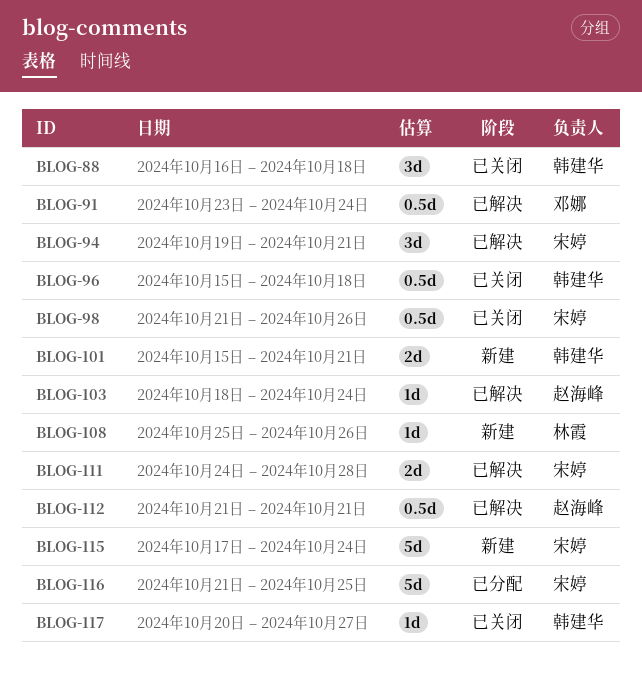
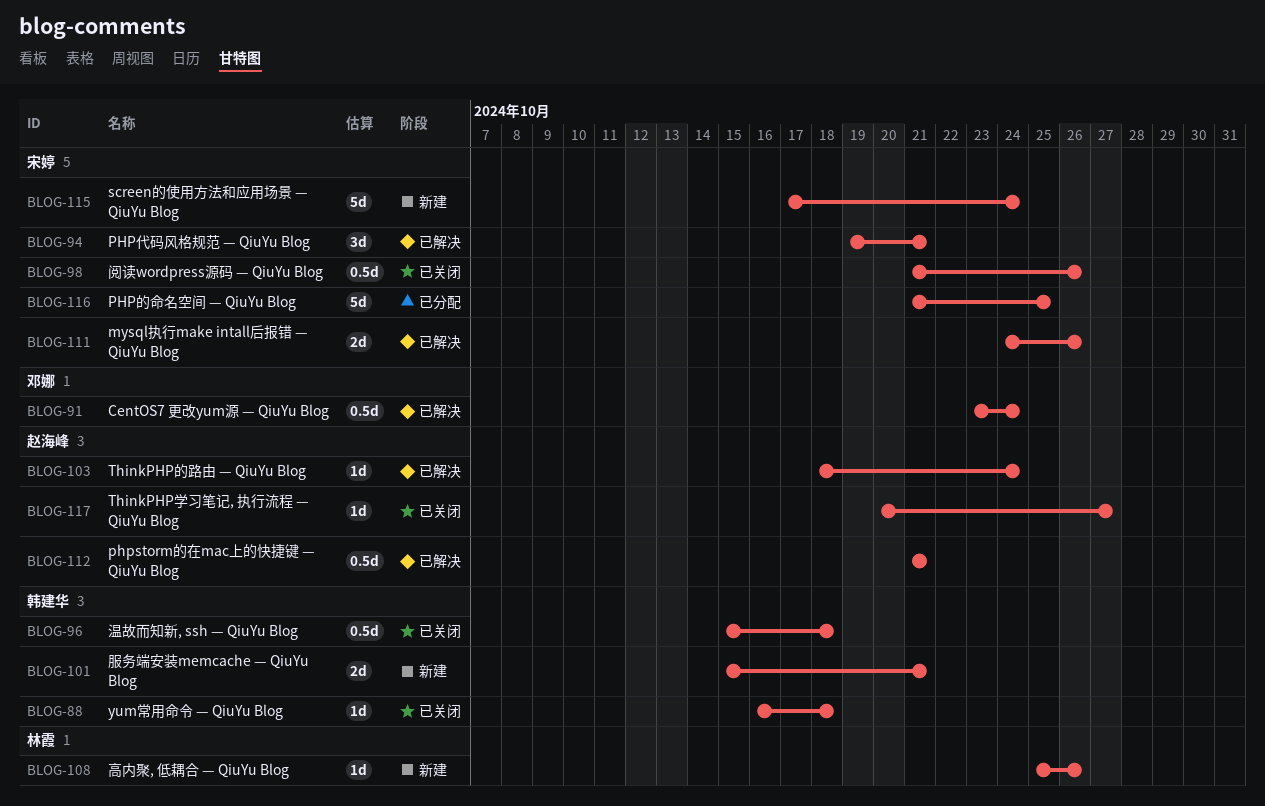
BLOG-88, estimate: 3d -> 1d
BLOG-111, due: Oct 28 -> Oct 26
BLOG-117, owner: 韩建华 -> 赵海峰

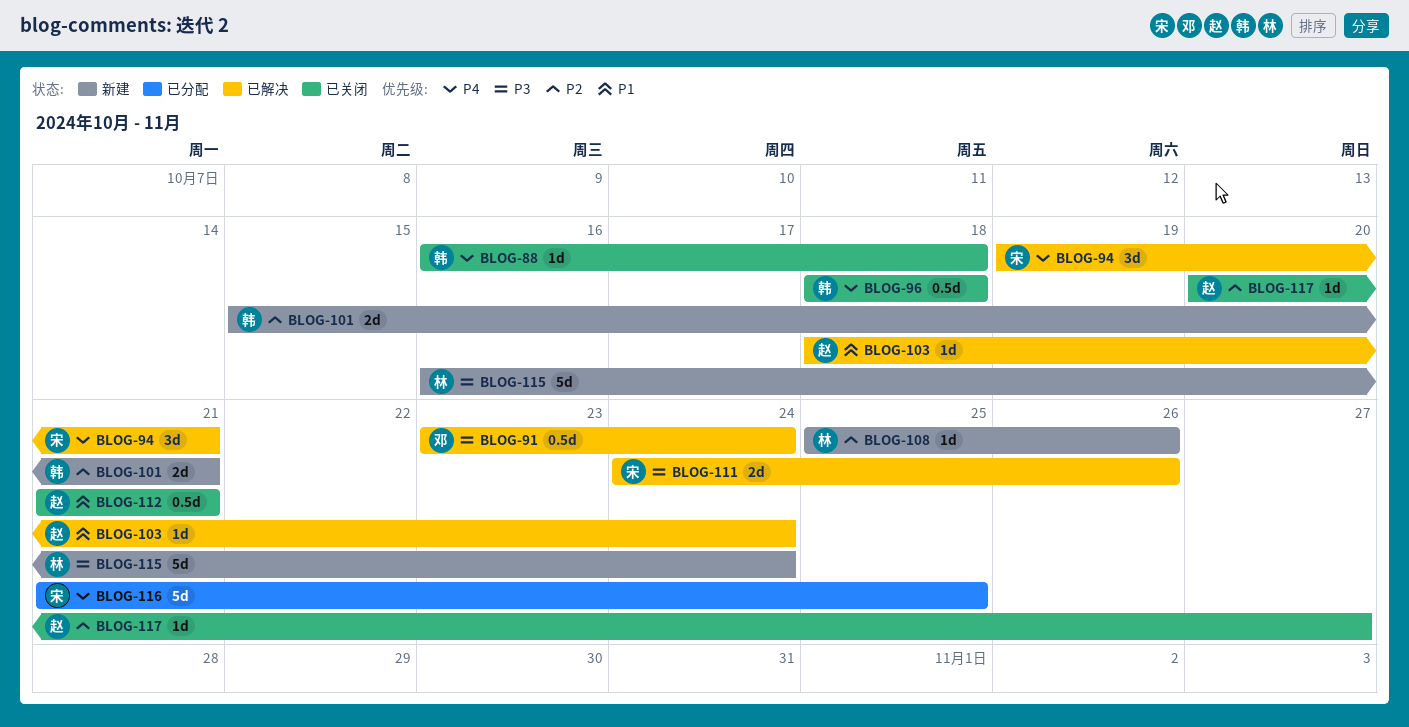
BLOG-96, start: Oct 15 -> Oct 18
BLOG-98: present -> none
BLOG-112, status: 已解决 -> 已关闭
BLOG-115, owner: 宋婷 -> 林霞
BLOG-115, start: Oct 17 -> Oct 16

